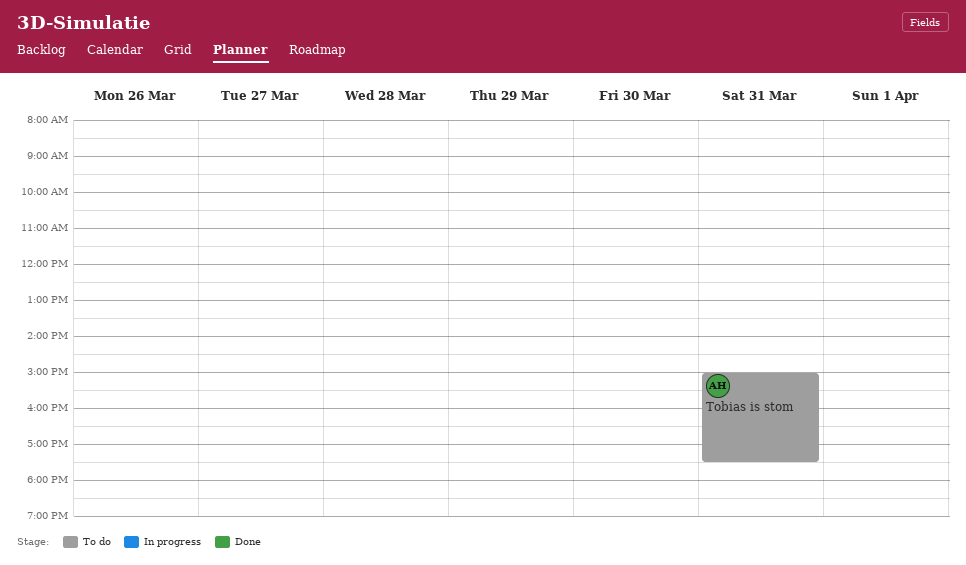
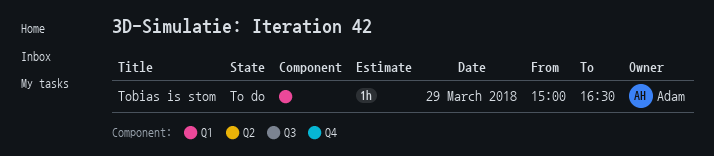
Tobias is stom, day: Mar 31 -> Mar 29
Tobias is stom, ends: 17:30 -> 16:30

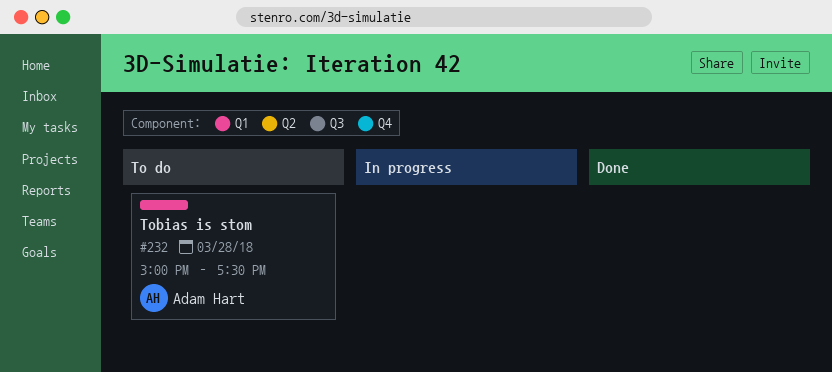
Tobias is stom, day: Mar 29 -> Mar 28
Tobias is stom, ends: 16:30 -> 17:30

